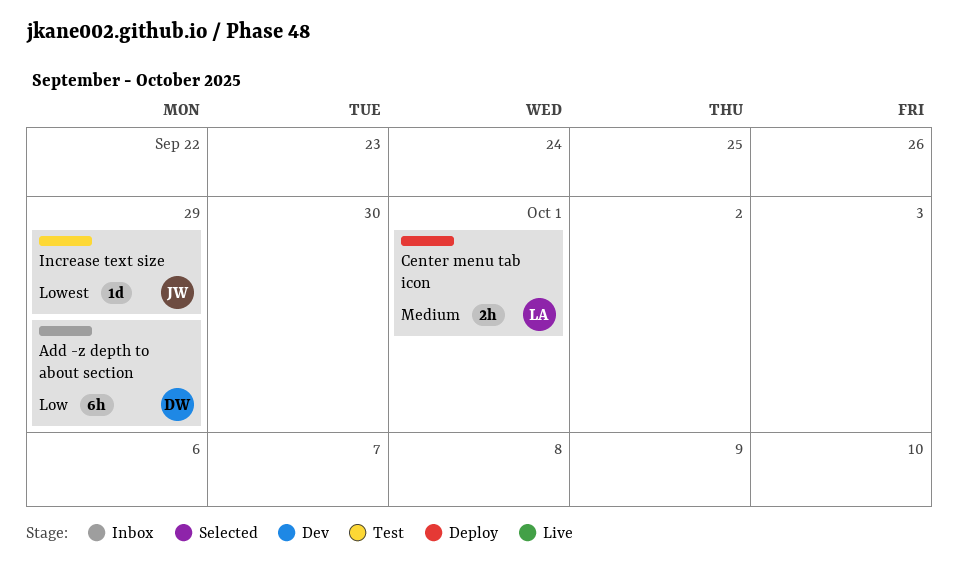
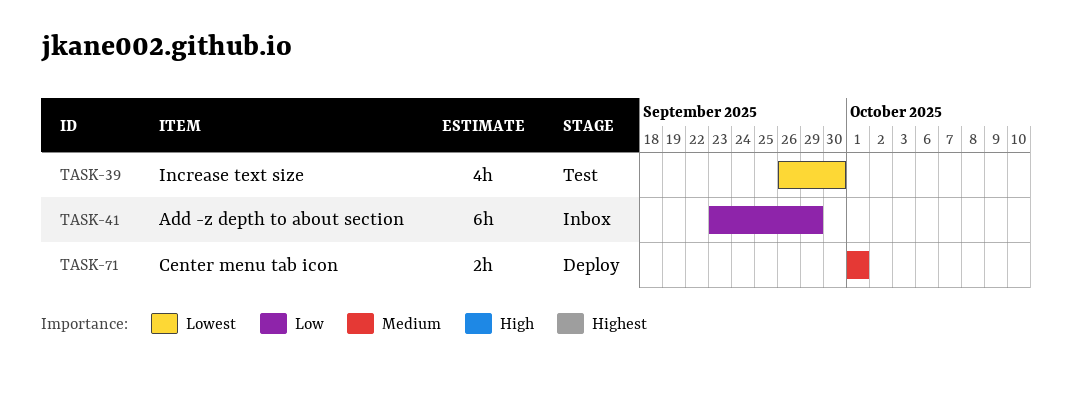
Increase text size, estimate: 1d -> 4h
Increase text size, due: Sep 29 -> Sep 30

